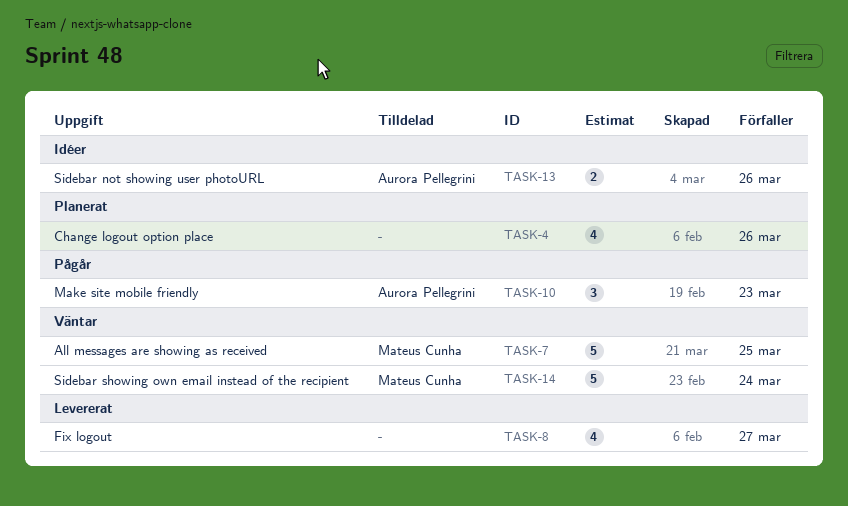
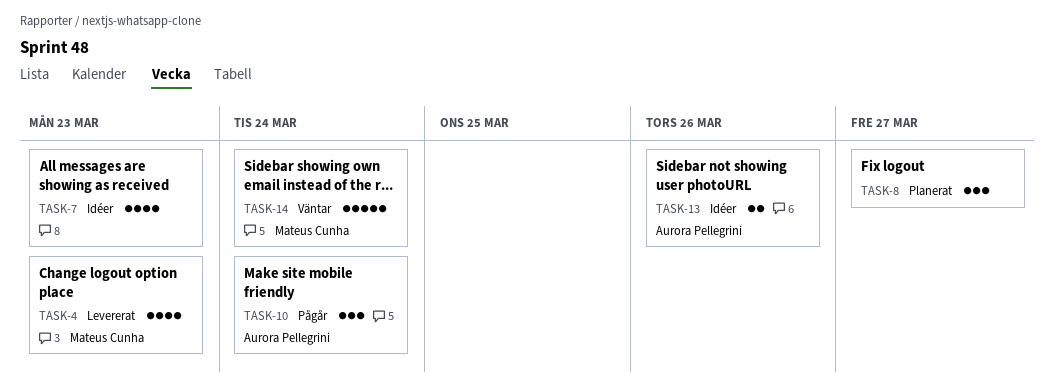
TASK-4, status: Planerat -> Levererat
TASK-4, owner: none -> Mateus Cunha
TASK-4, due: Mar 26 -> Mar 23
TASK-7, status: Väntar -> Idéer
TASK-7, owner: Mateus Cunha -> none
TASK-7, estimate: 5 -> 4
TASK-7, due: Mar 25 -> Mar 23
TASK-8, status: Levererat -> Planerat
TASK-8, estimate: 4 -> 3
TASK-10, due: Mar 23 -> Mar 24

